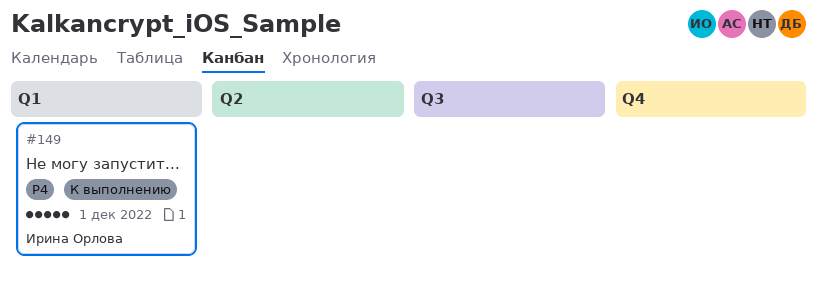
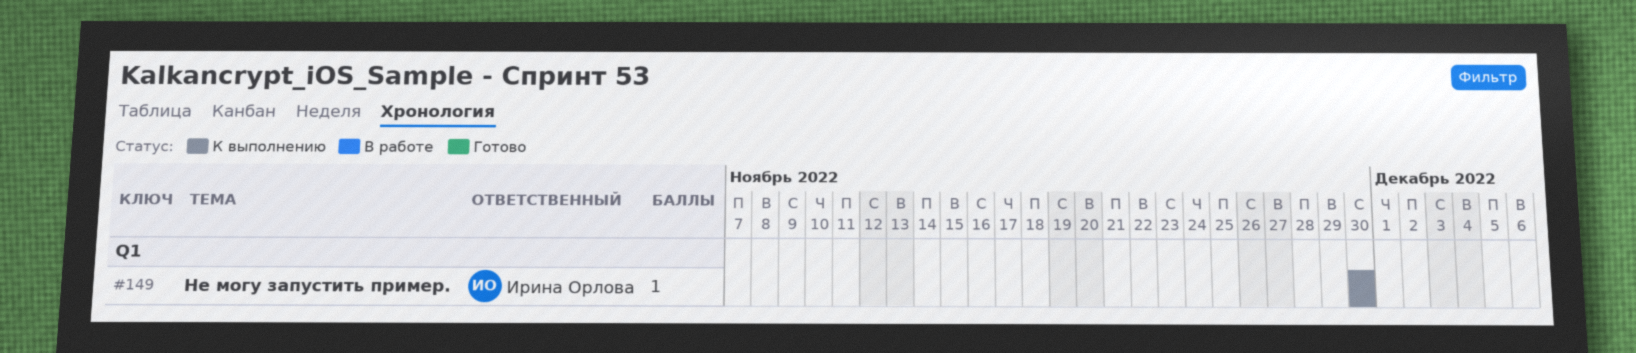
#149, estimate: 5 -> 1
#149, due: Dec 1 -> Nov 30

